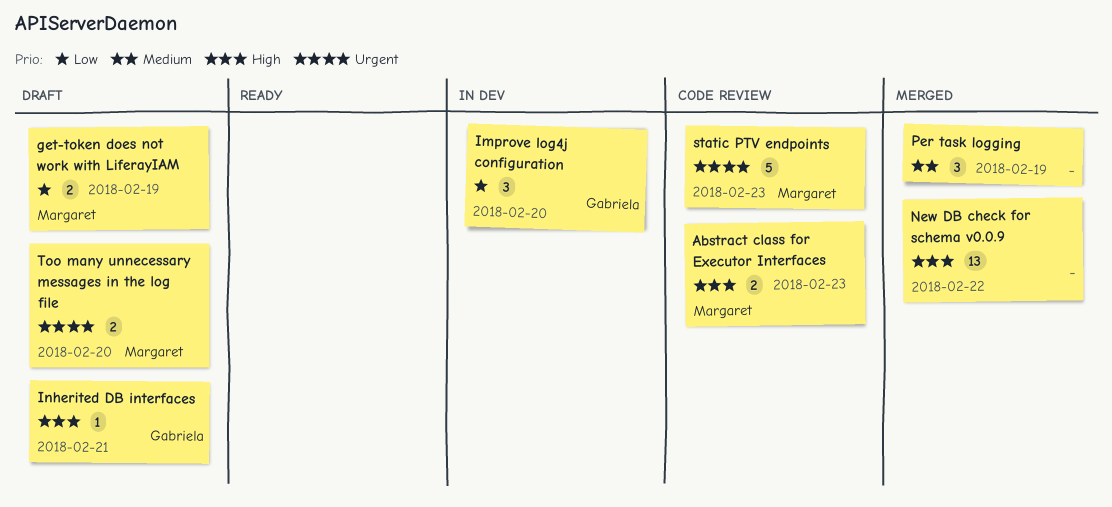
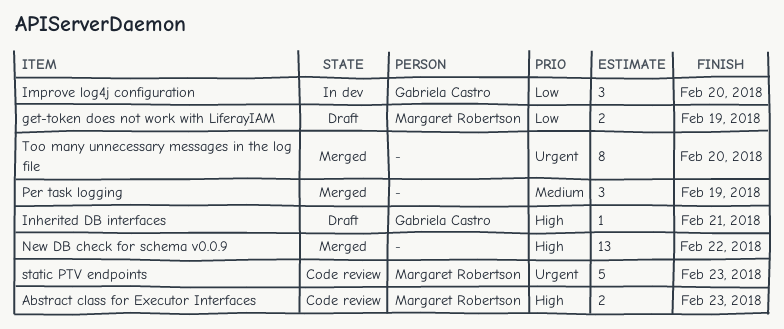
Too many unnecessary messages in the log file, status: Draft -> Merged
Too many unnecessary messages in the log file, owner: Margaret Robertson -> none
Too many unnecessary messages in the log file, estimate: 2 -> 8

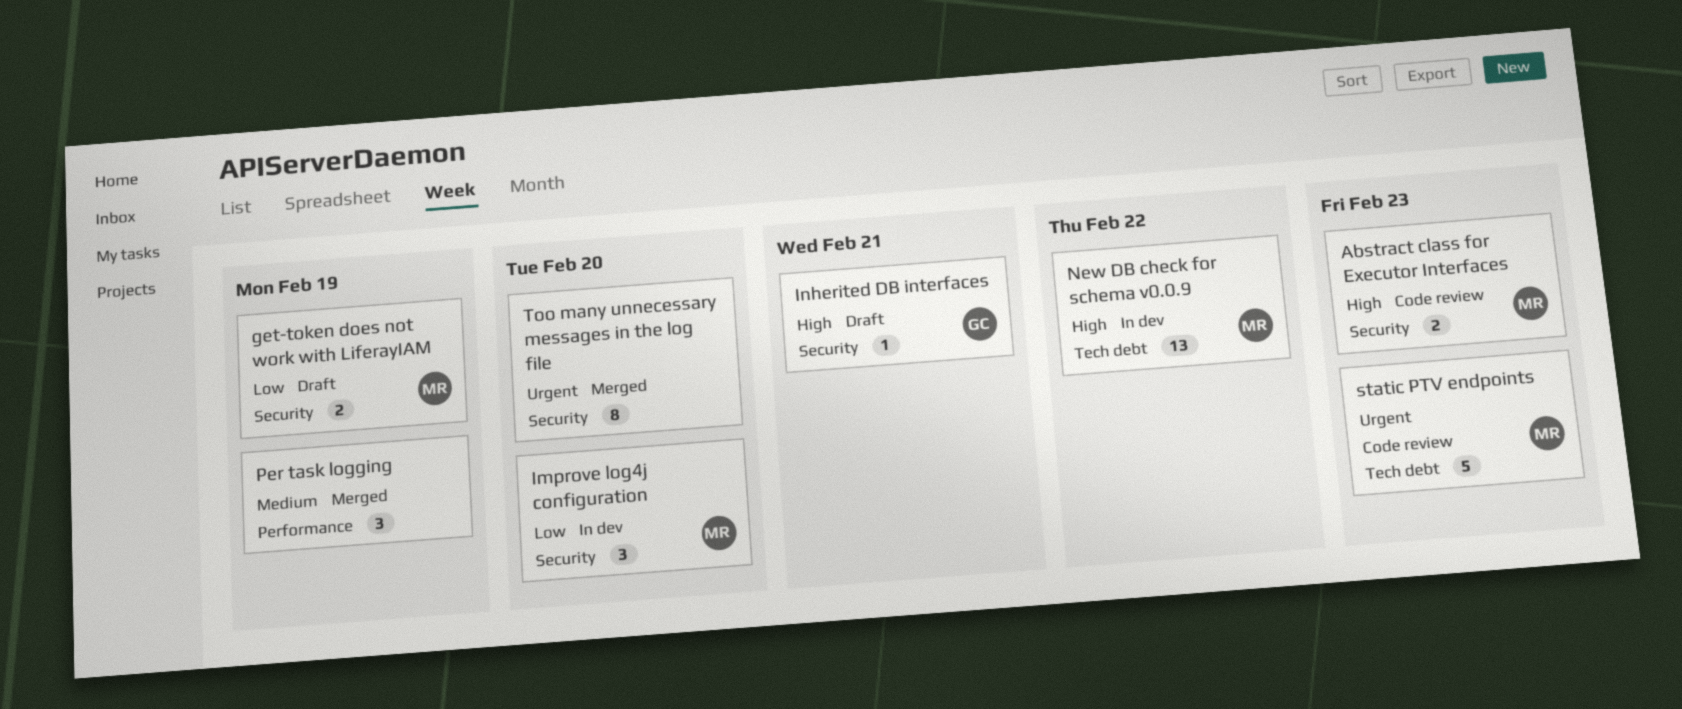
Improve log4j configuration, owner: Gabriela Castro -> Margaret Robertson
New DB check for schema v0.0.9, status: Merged -> In dev
New DB check for schema v0.0.9, owner: none -> Margaret Robertson

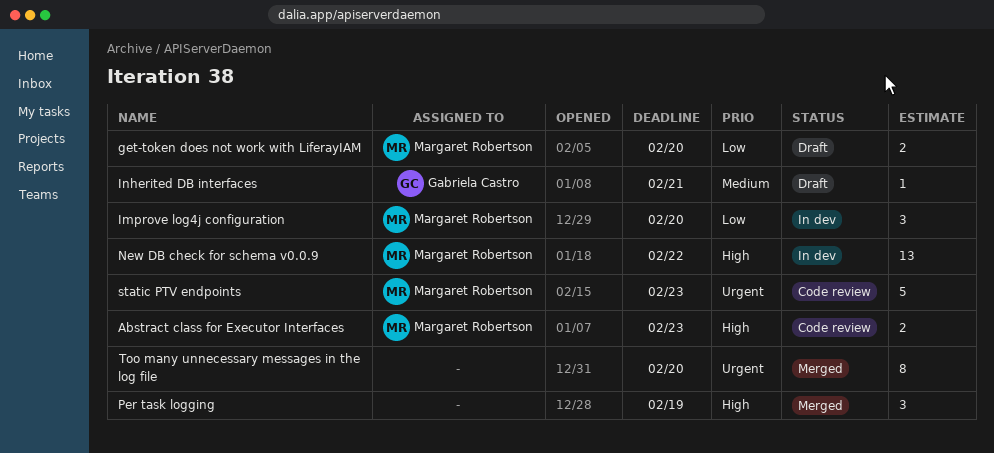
get-token does not work with LiferayIAM, due: Feb 19 -> Feb 20
Inherited DB interfaces, priority: High -> Medium
Per task logging, priority: Medium -> High

